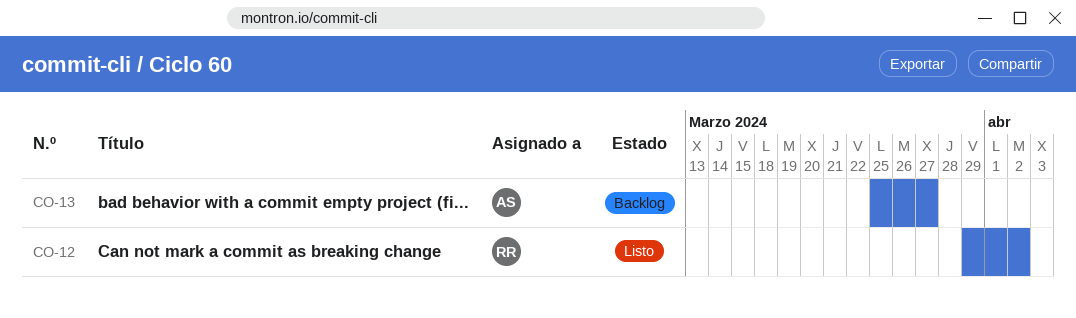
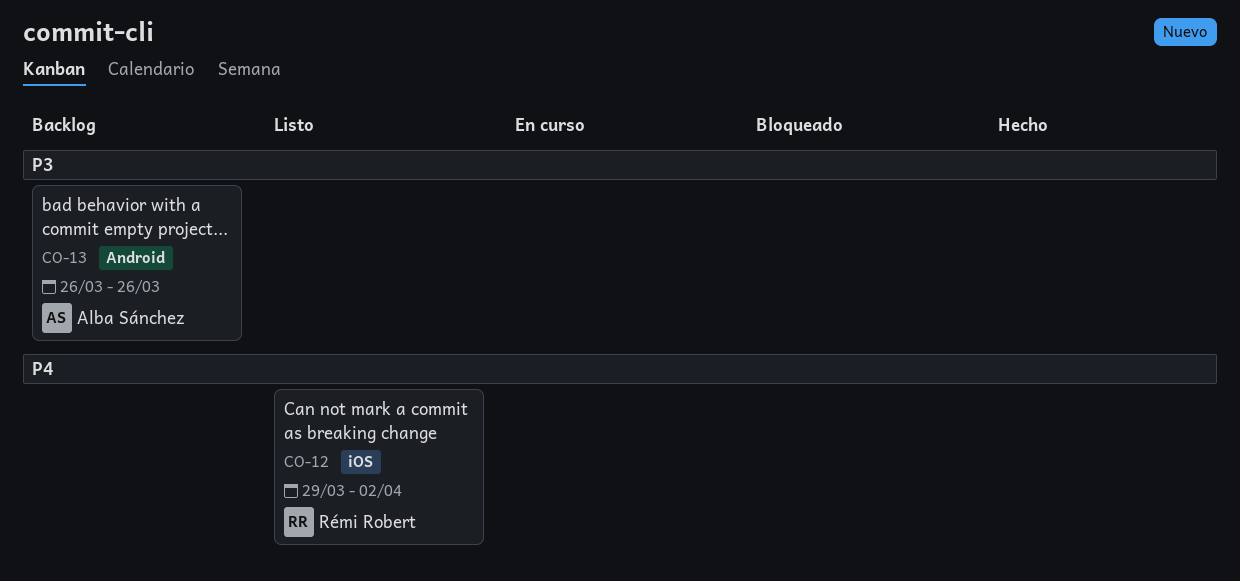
CO-13, start: Mar 25 -> Mar 26
CO-13, due: Mar 27 -> Mar 26

